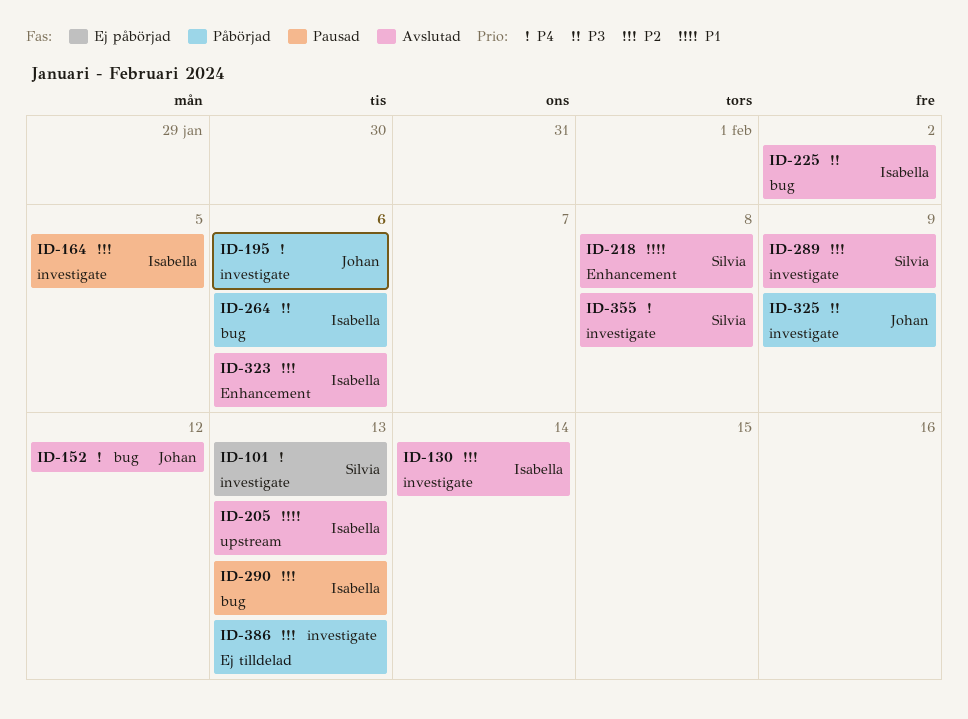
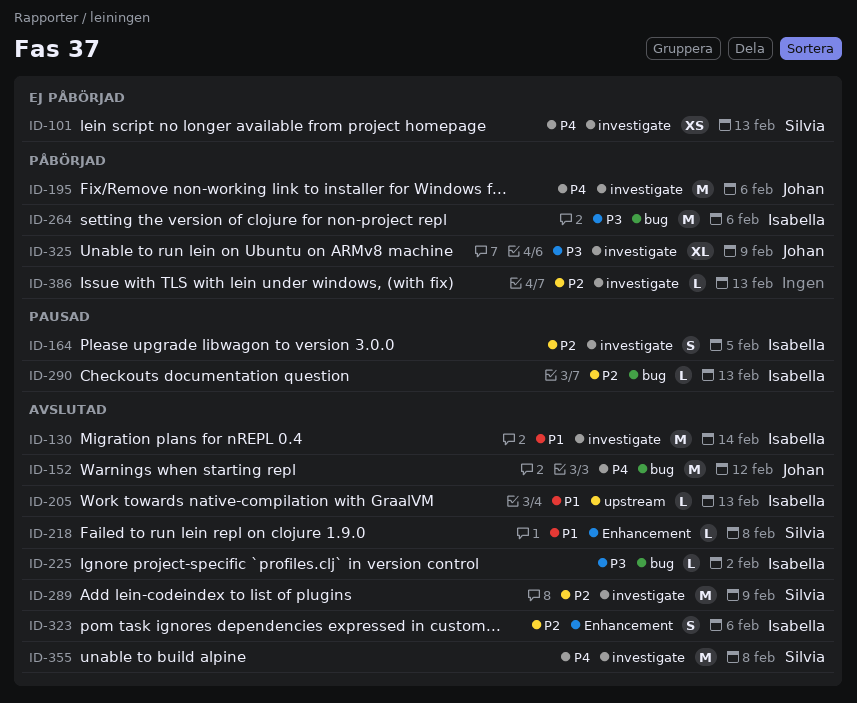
ID-130, priority: P2 -> P1

